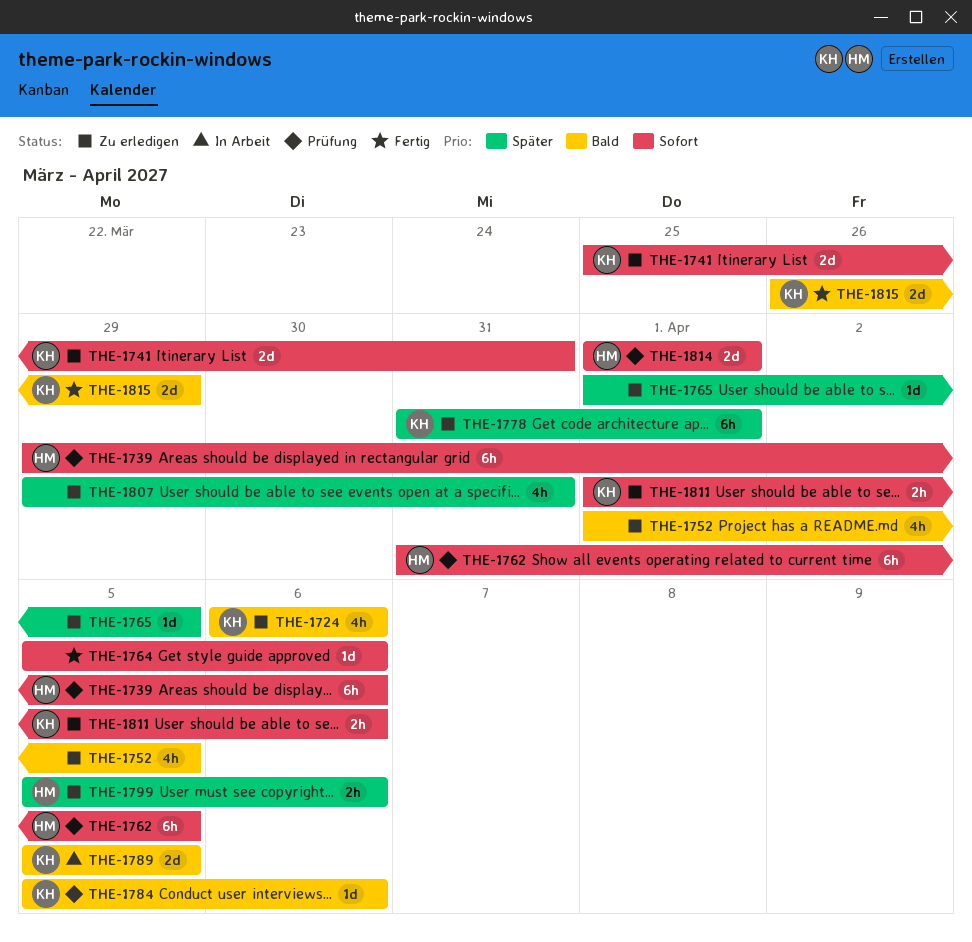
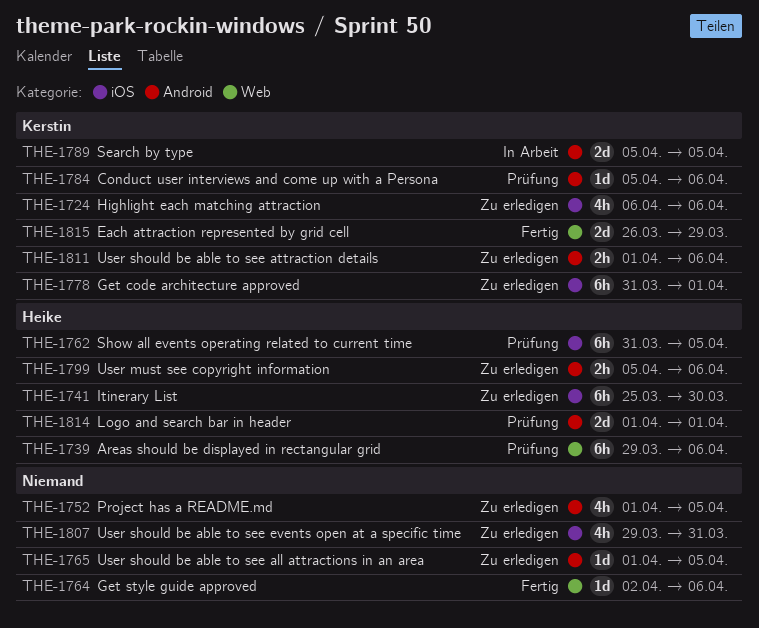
THE-1741, owner: Kerstin -> Heike
THE-1741, estimate: 2d -> 6h
THE-1741, due: Mar 31 -> Mar 30
THE-1764, start: Apr 5 -> Apr 2

